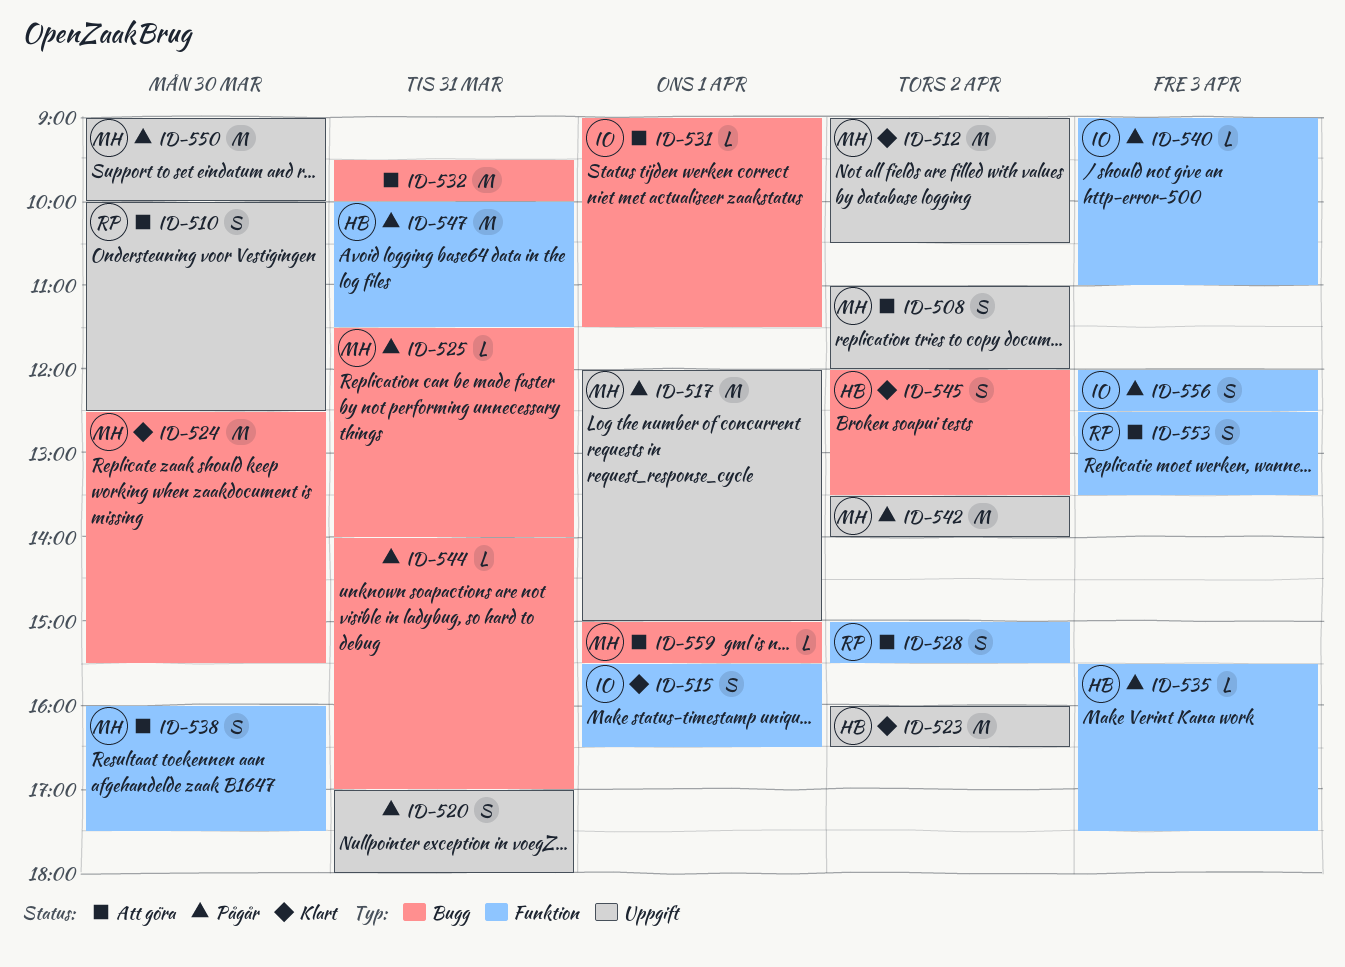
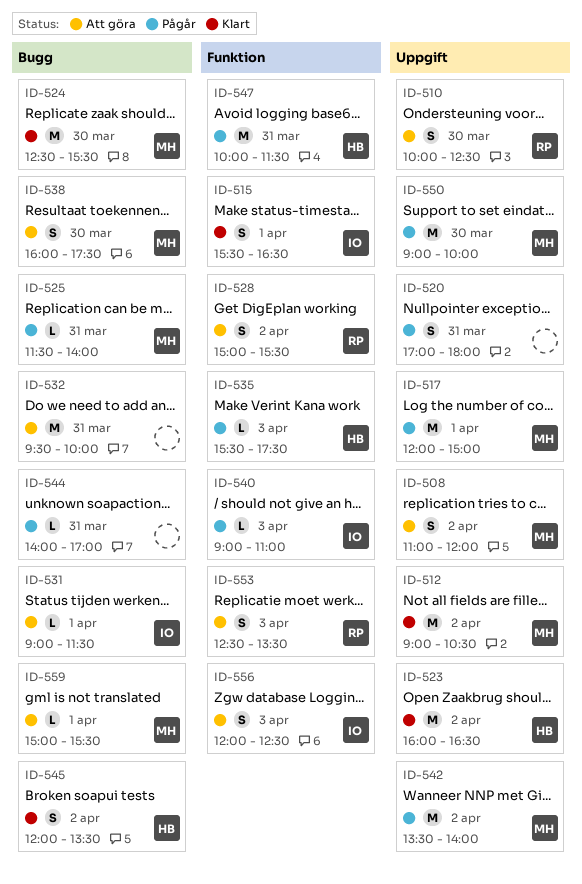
ID-538, label: Funktion -> Bugg
ID-556, status: Pågår -> Att göra

